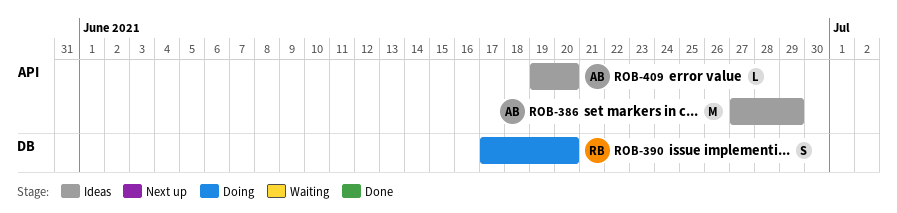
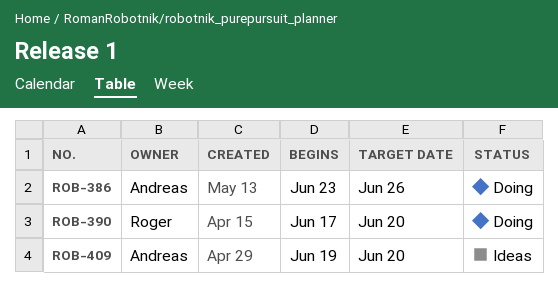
ROB-386, status: Ideas -> Doing
ROB-386, start: Jun 27 -> Jun 23
ROB-386, due: Jun 29 -> Jun 26

